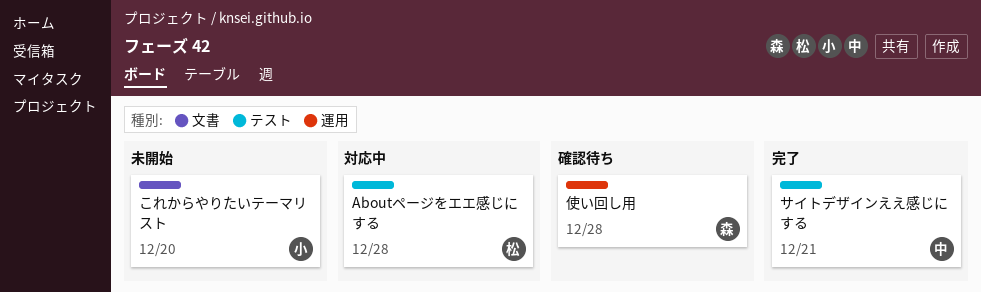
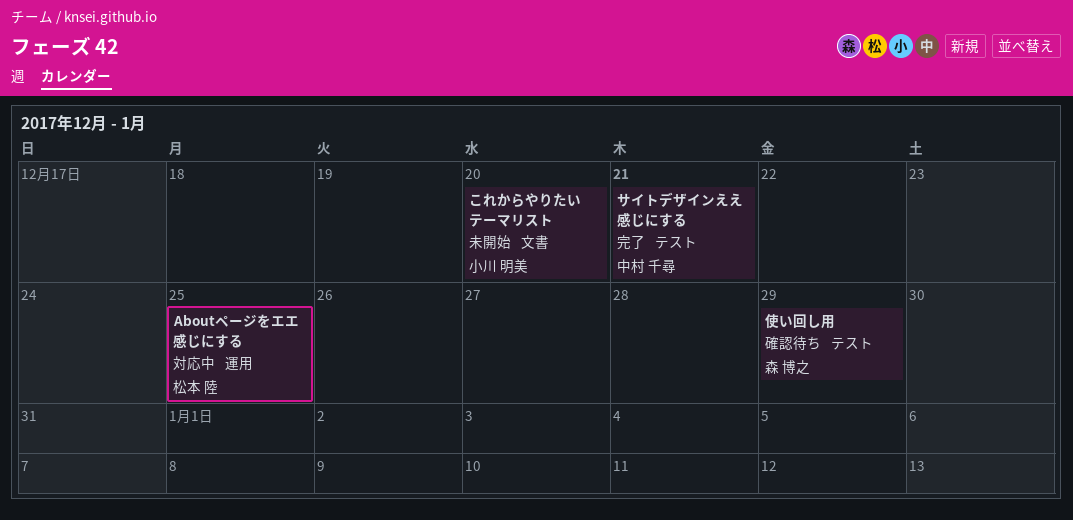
Aboutページをエエ感じにする, label: テスト -> 運用
Aboutページをエエ感じにする, due: Dec 28 -> Dec 25
使い回し用, label: 運用 -> テスト
使い回し用, due: Dec 28 -> Dec 29

